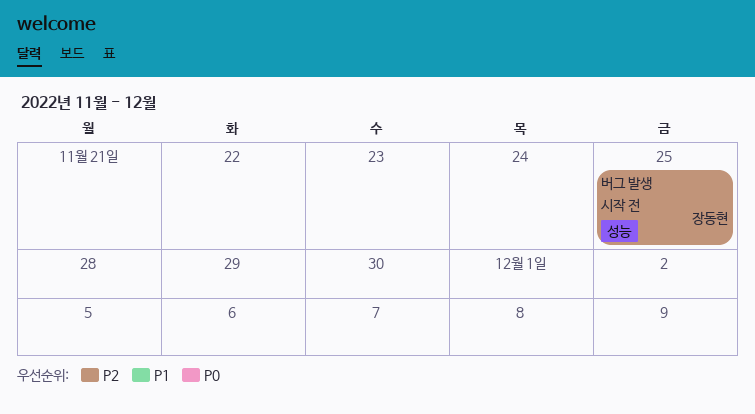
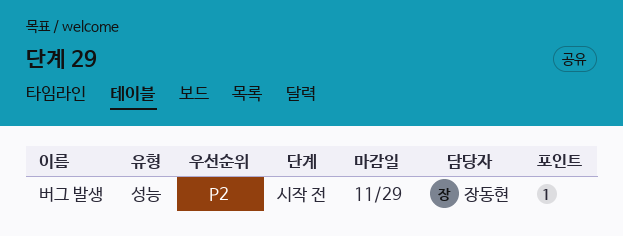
버그 발생, due: Nov 25 -> Nov 29

